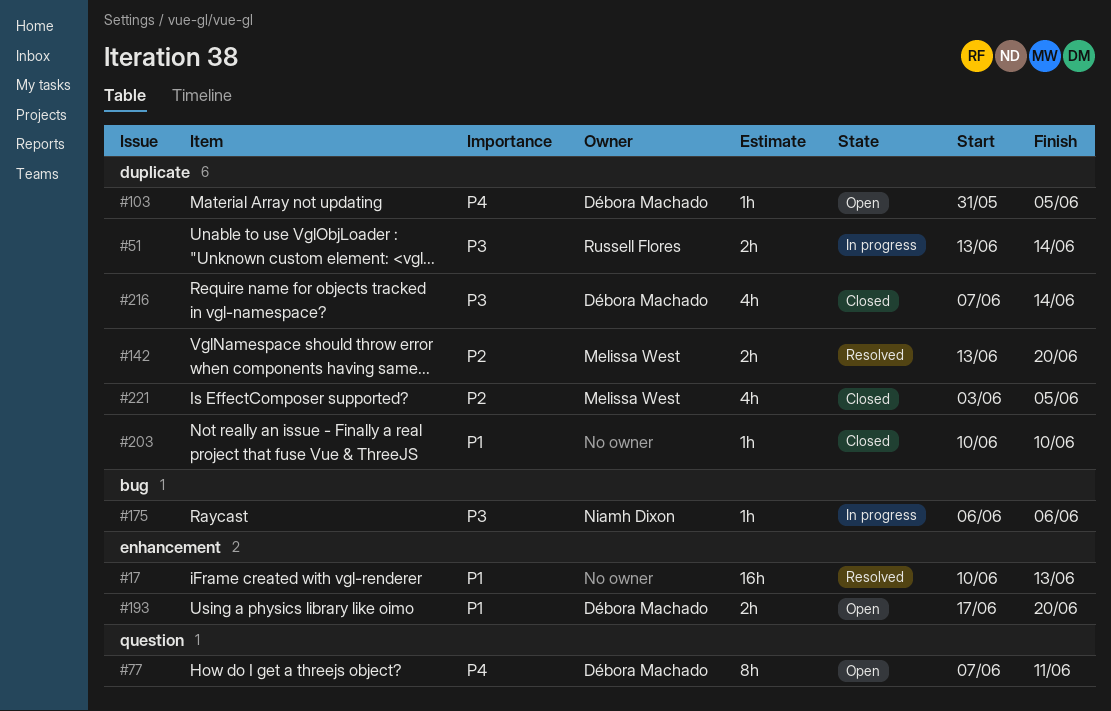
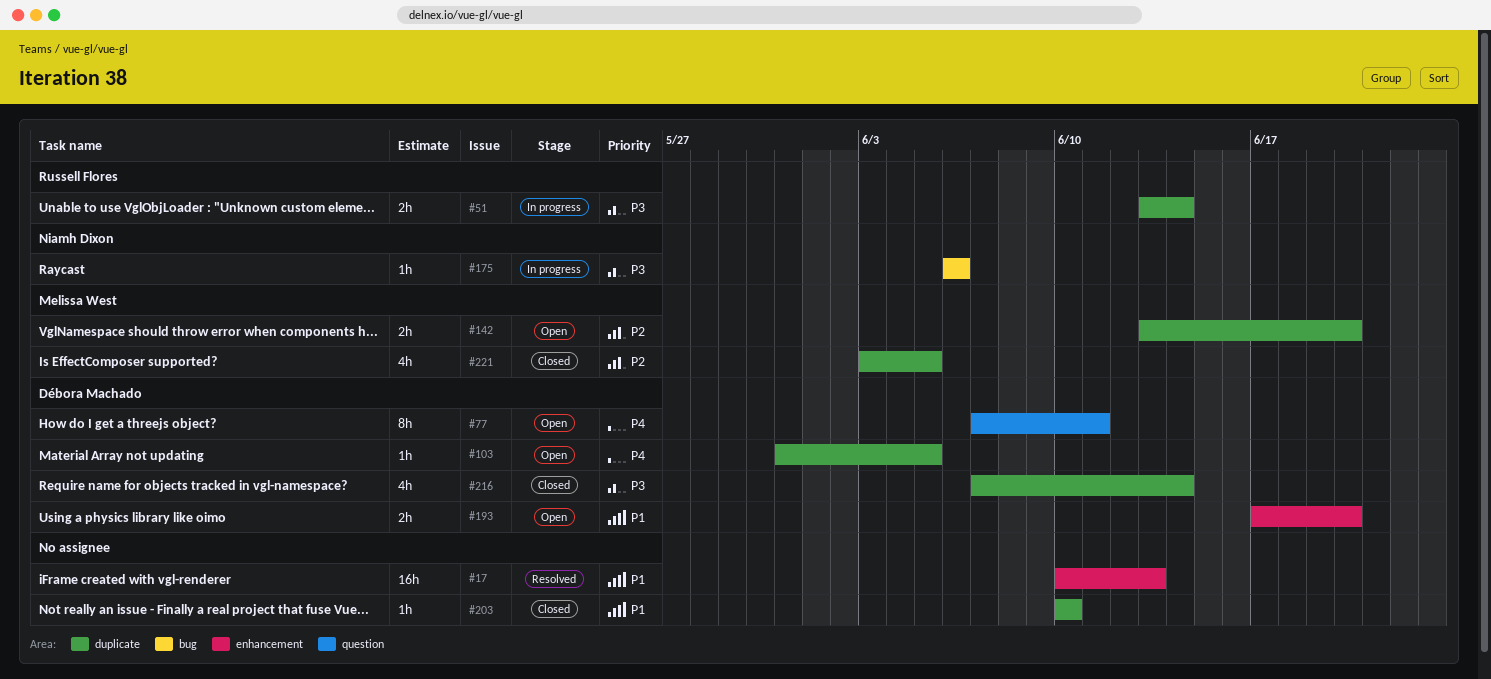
#142, status: Resolved -> Open

